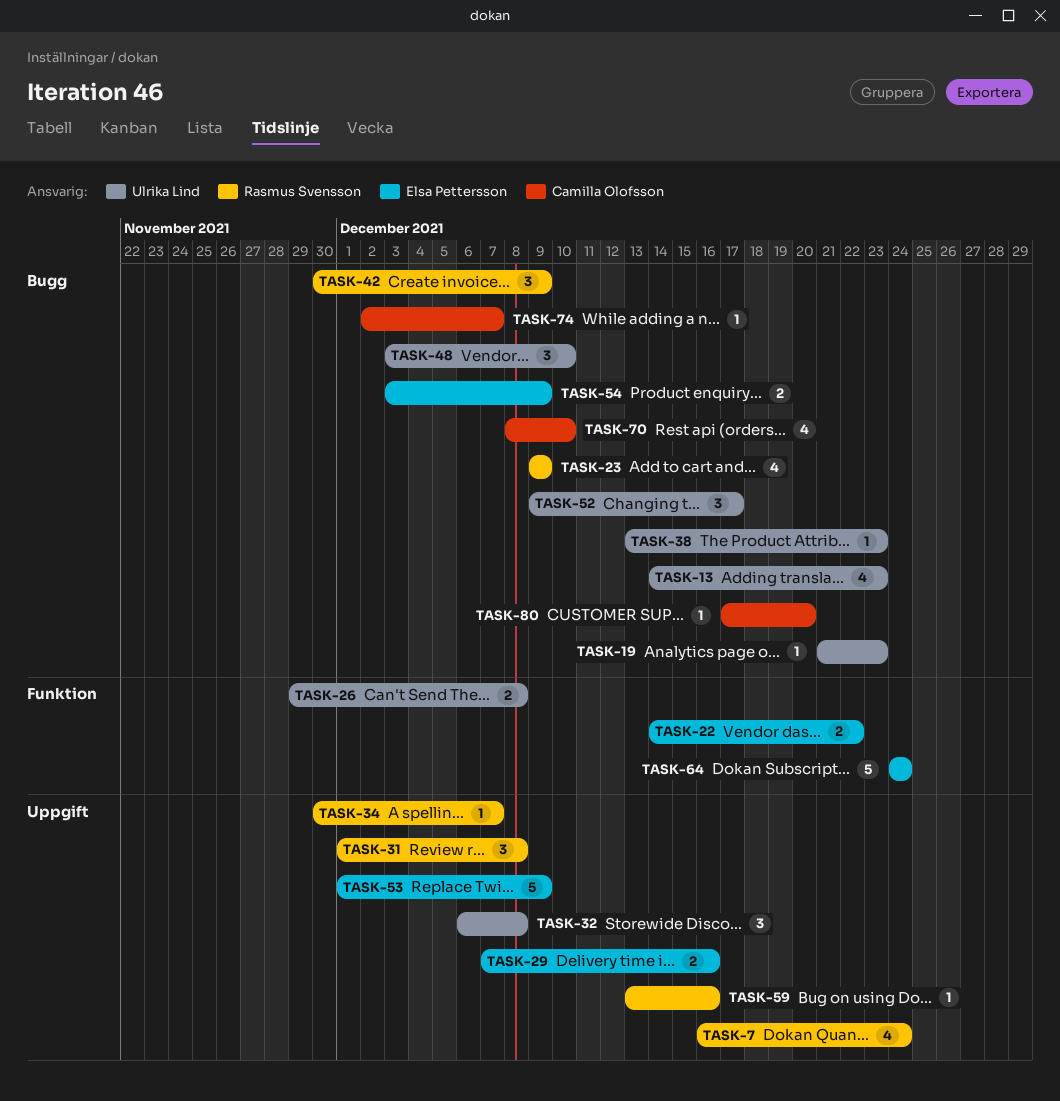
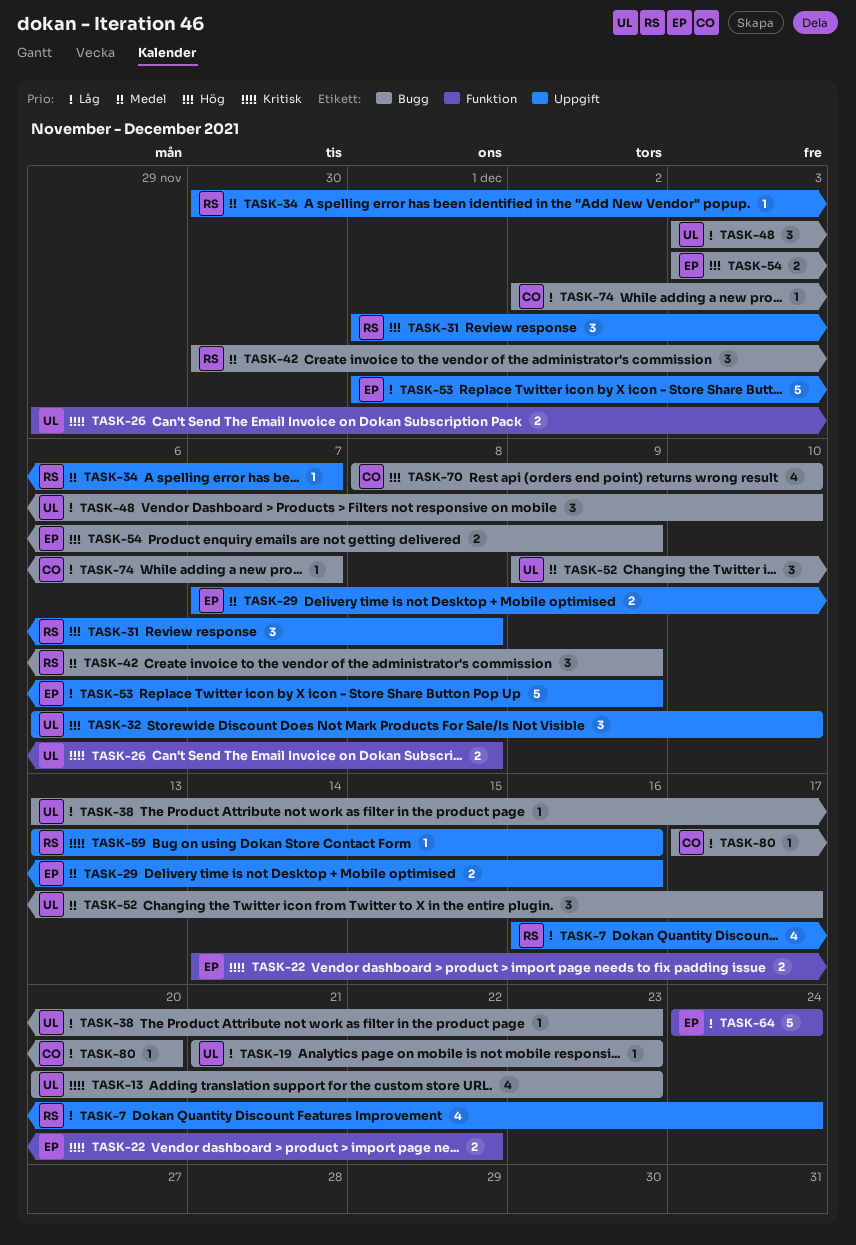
TASK-13, start: Dec 14 -> Dec 20
TASK-23: present -> none
TASK-32, due: Dec 8 -> Dec 10

